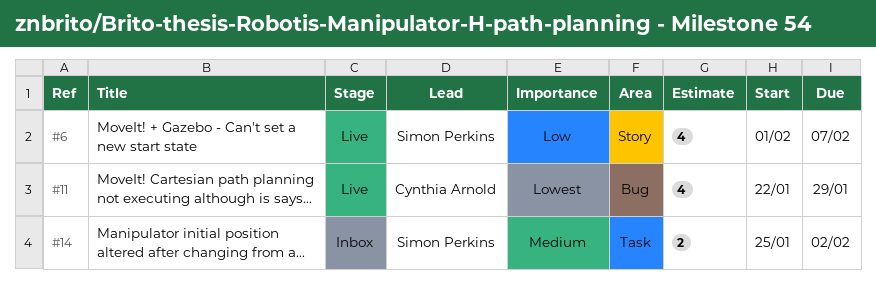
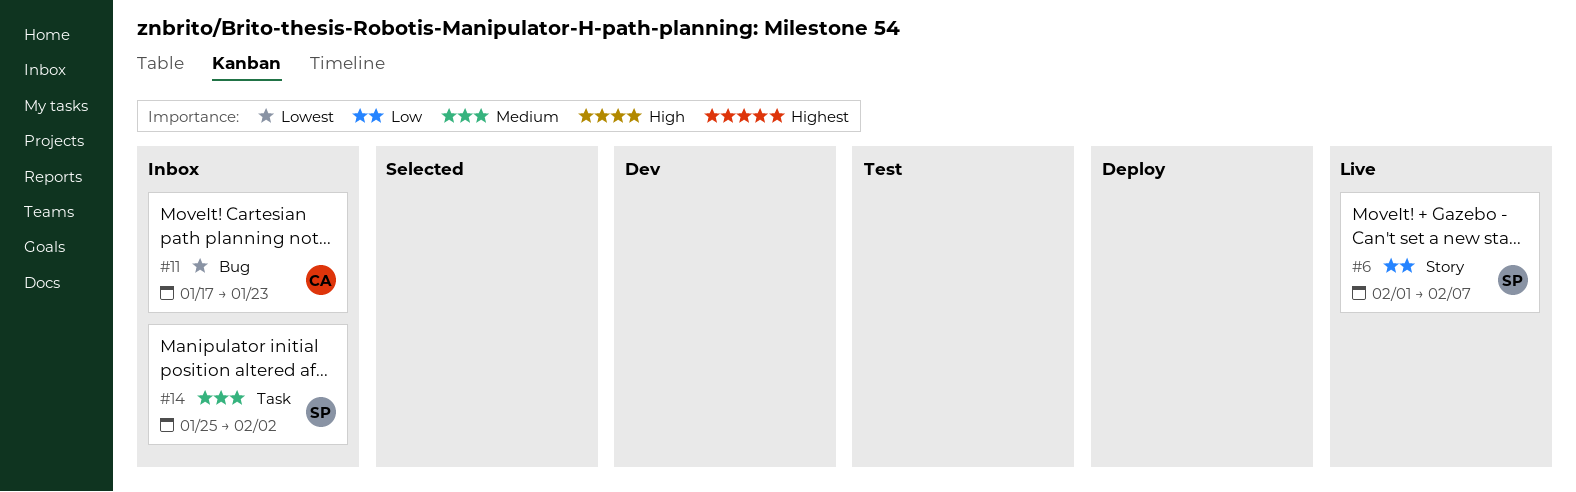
#11, status: Live -> Inbox
#11, start: Jan 22 -> Jan 17
#11, due: Jan 29 -> Jan 23

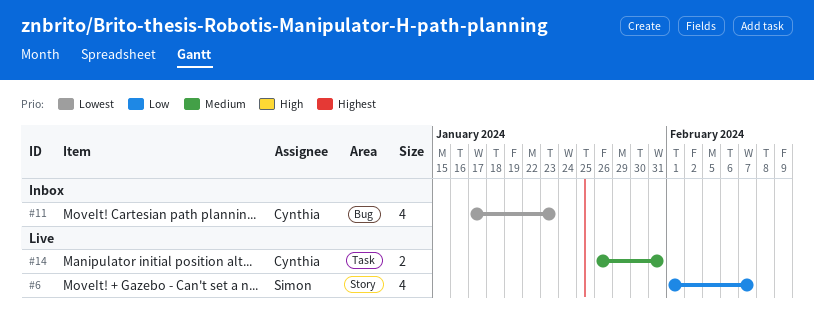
#14, status: Inbox -> Live
#14, owner: Simon -> Cynthia
#14, start: Jan 25 -> Jan 26
#14, due: Feb 2 -> Jan 31

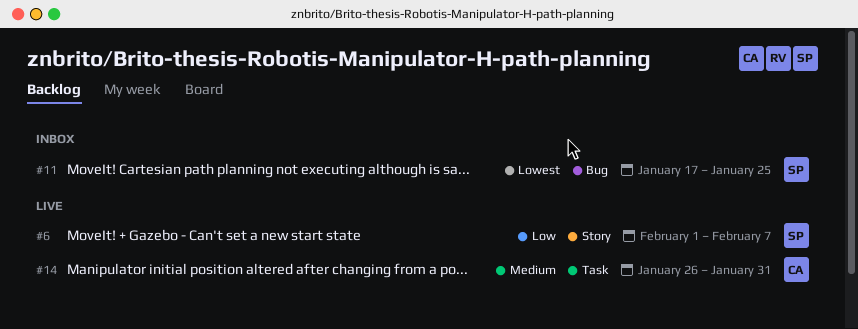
#11, owner: Cynthia -> Simon
#11, due: Jan 23 -> Jan 25

